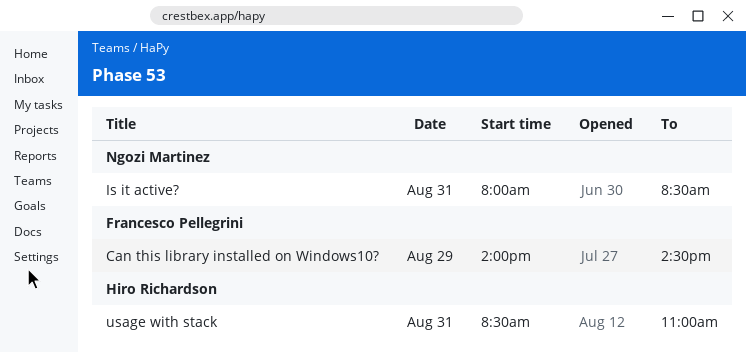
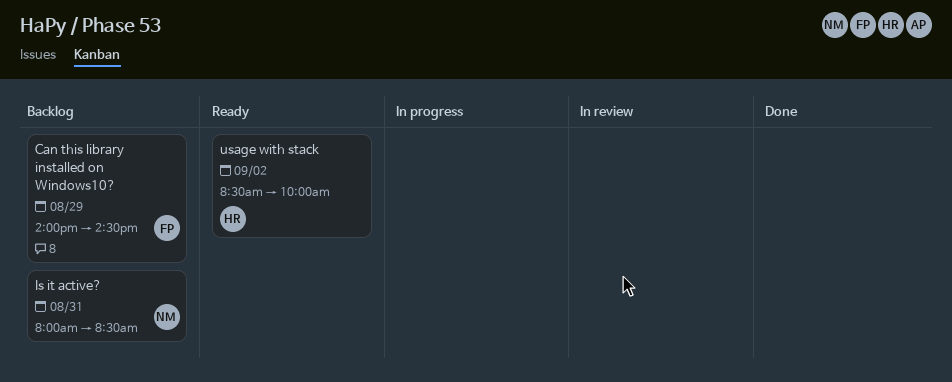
usage with stack, day: Aug 31 -> Sep 2
usage with stack, ends: 11:00 -> 10:00

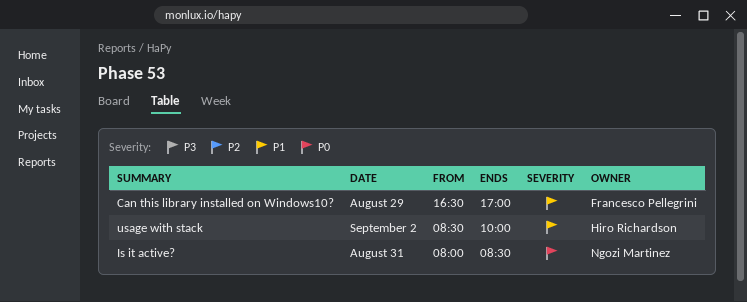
Can this library installed on Windows10?, begins: 14:00 -> 16:30
Can this library installed on Windows10?, ends: 14:30 -> 17:00

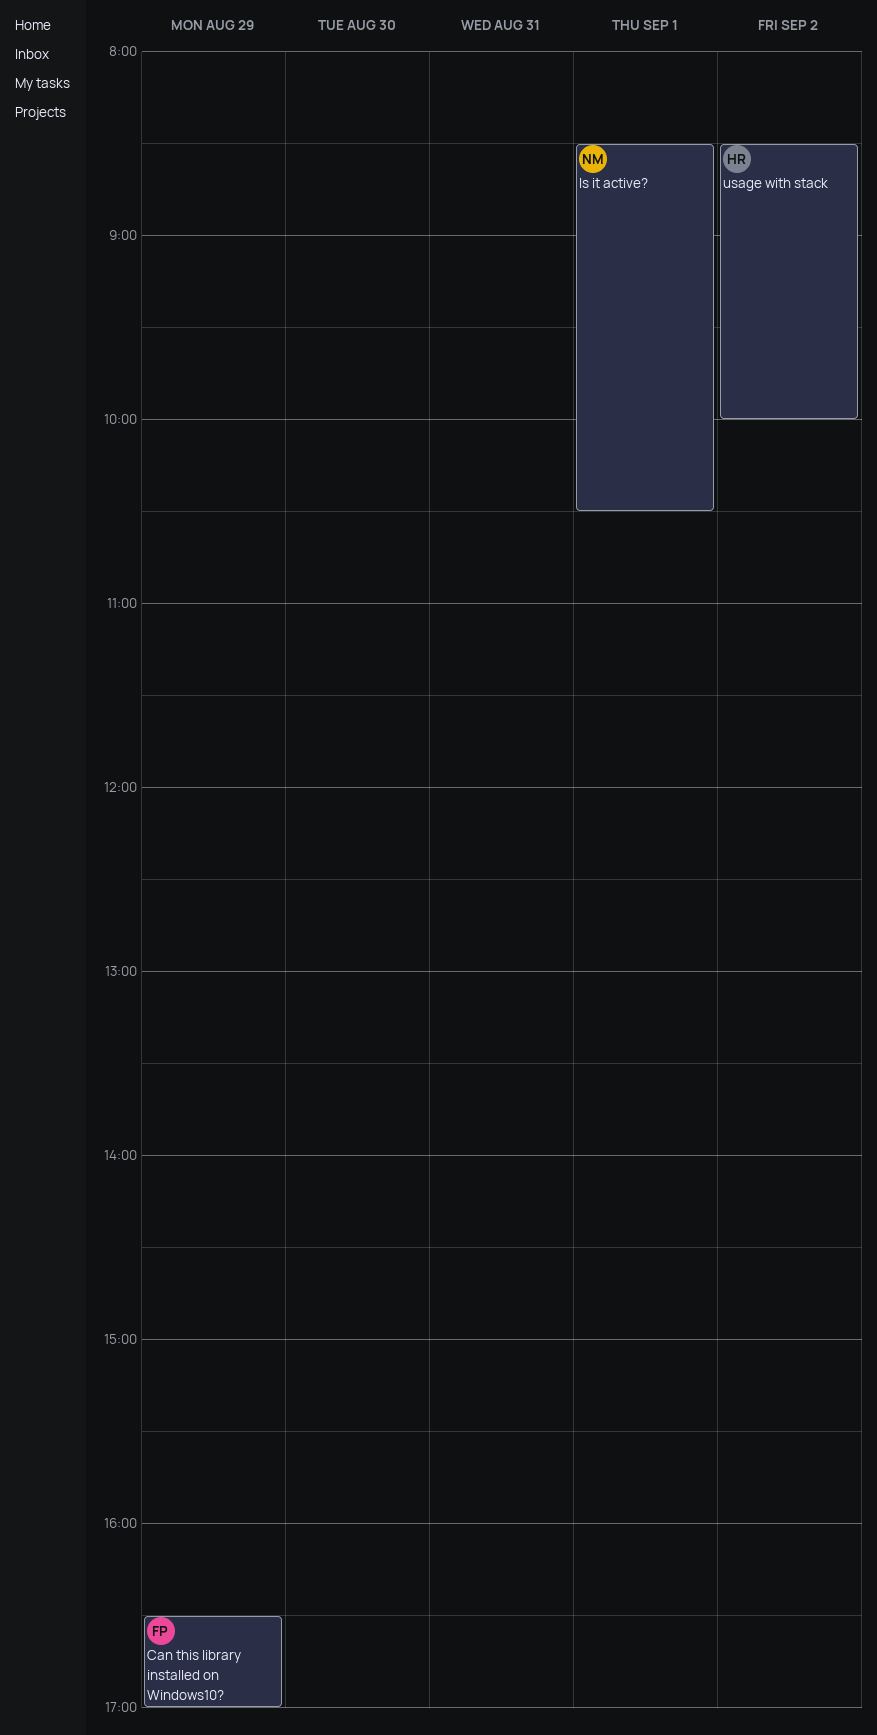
Is it active?, day: Aug 31 -> Sep 1
Is it active?, begins: 08:00 -> 08:30
Is it active?, ends: 08:30 -> 10:30

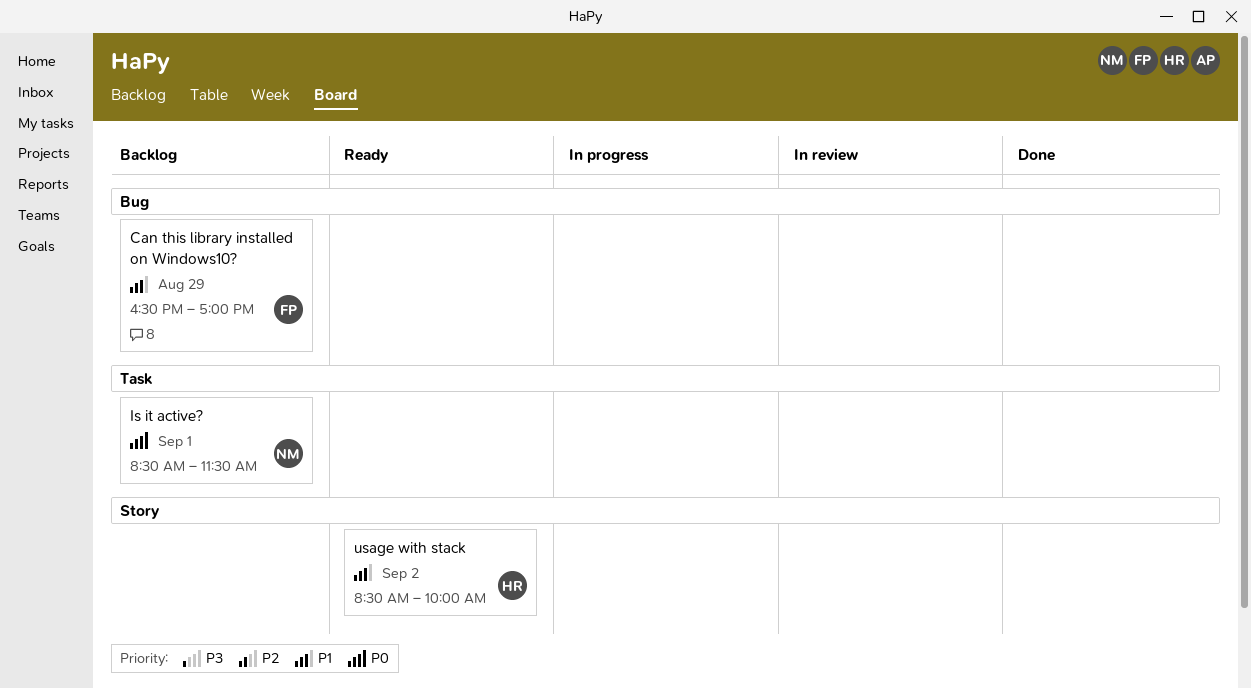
Is it active?, ends: 10:30 -> 11:30

